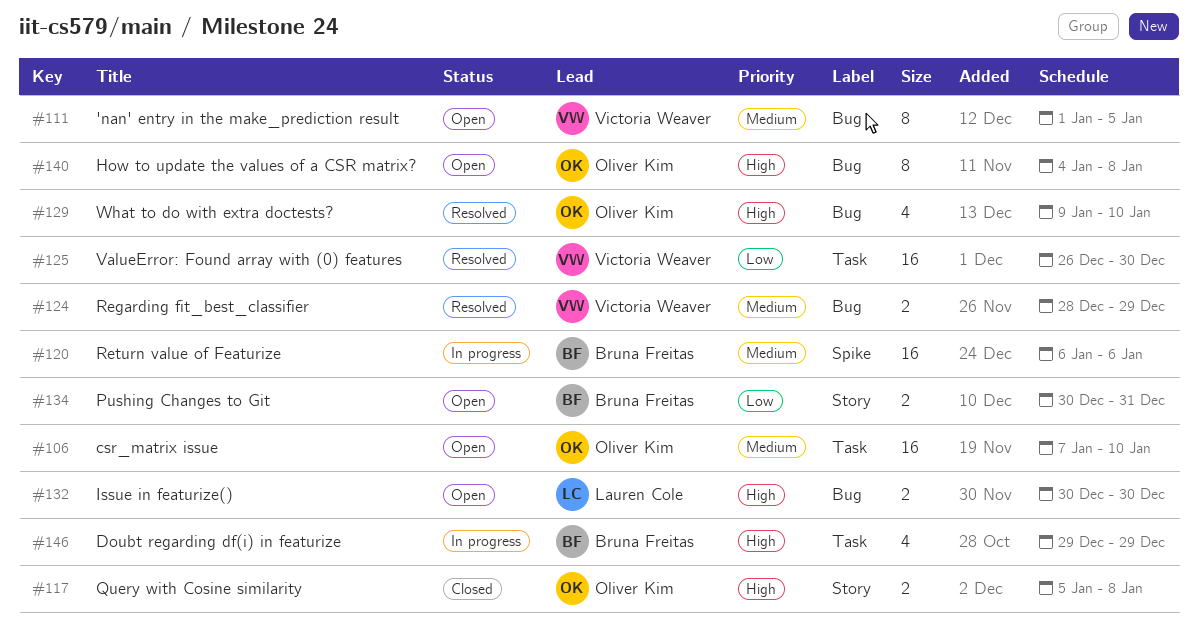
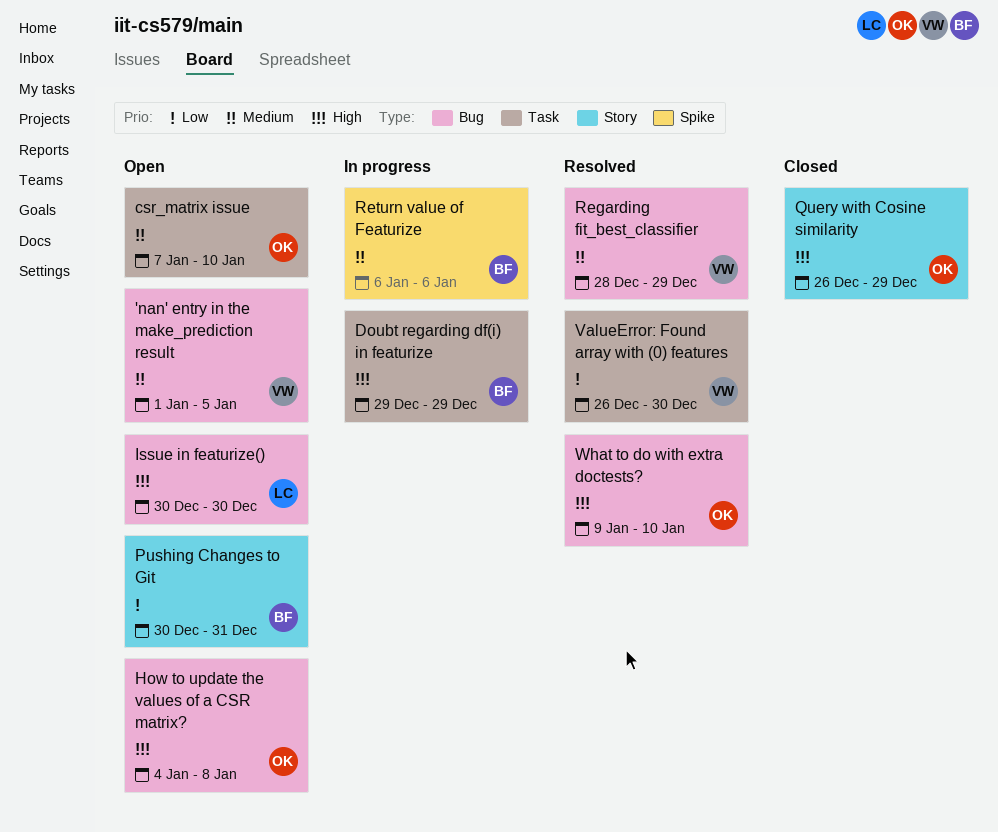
Query with Cosine similarity, start: Jan 5 -> Dec 26
Query with Cosine similarity, due: Jan 8 -> Dec 29

